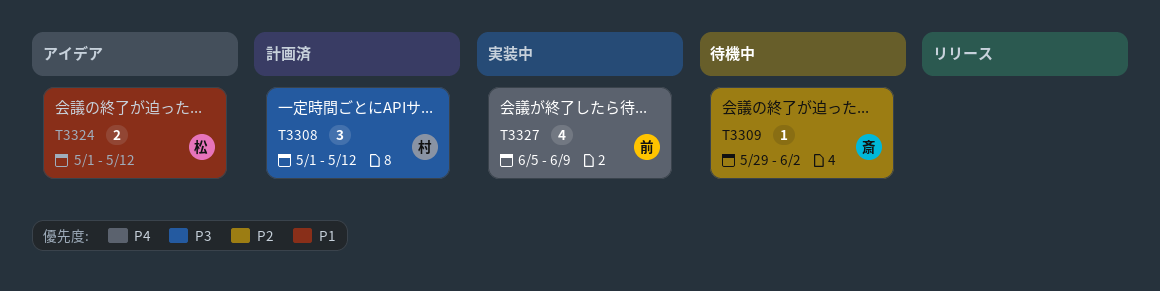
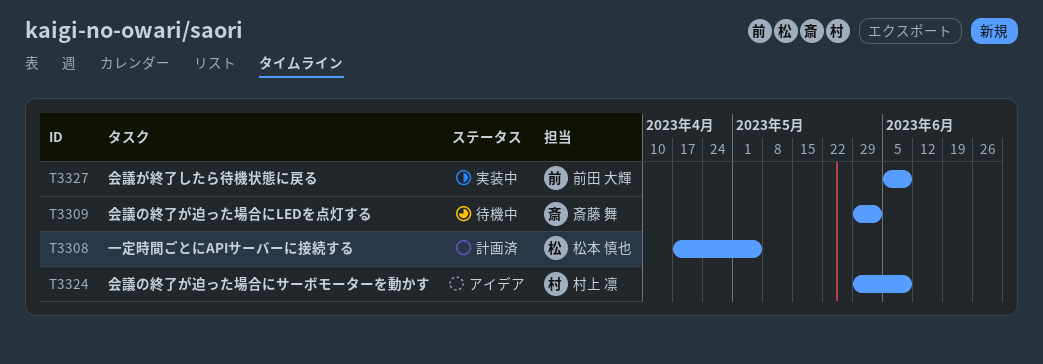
T3308, owner: 村上 凛 -> 松本 慎也
T3308, start: May 1 -> Apr 17
T3308, due: May 12 -> May 5
T3324, owner: 松本 慎也 -> 村上 凛
T3324, start: May 1 -> May 29
T3324, due: May 12 -> Jun 9

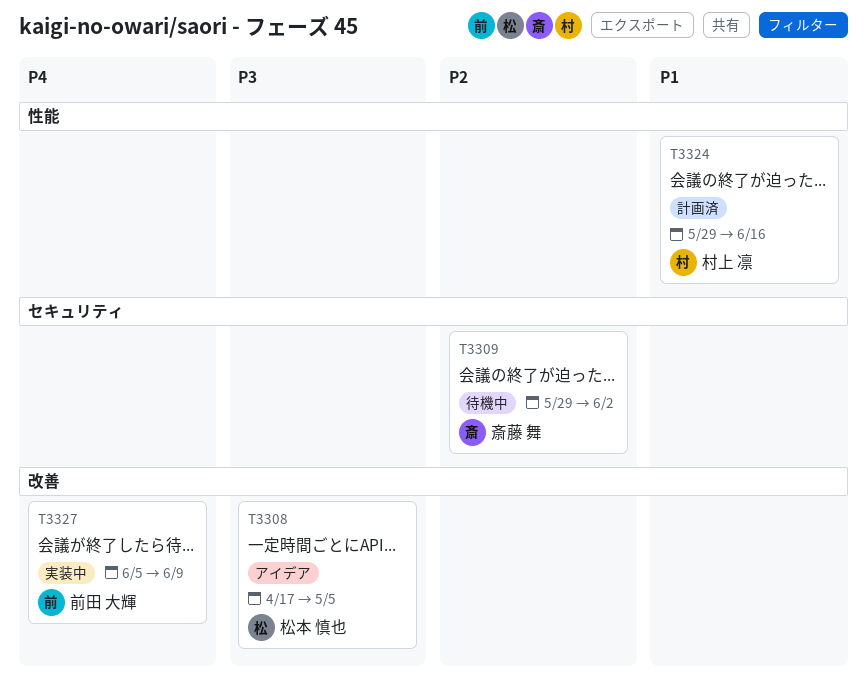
T3308, status: 計画済 -> アイデア
T3324, status: アイデア -> 計画済
T3324, due: Jun 9 -> Jun 16

